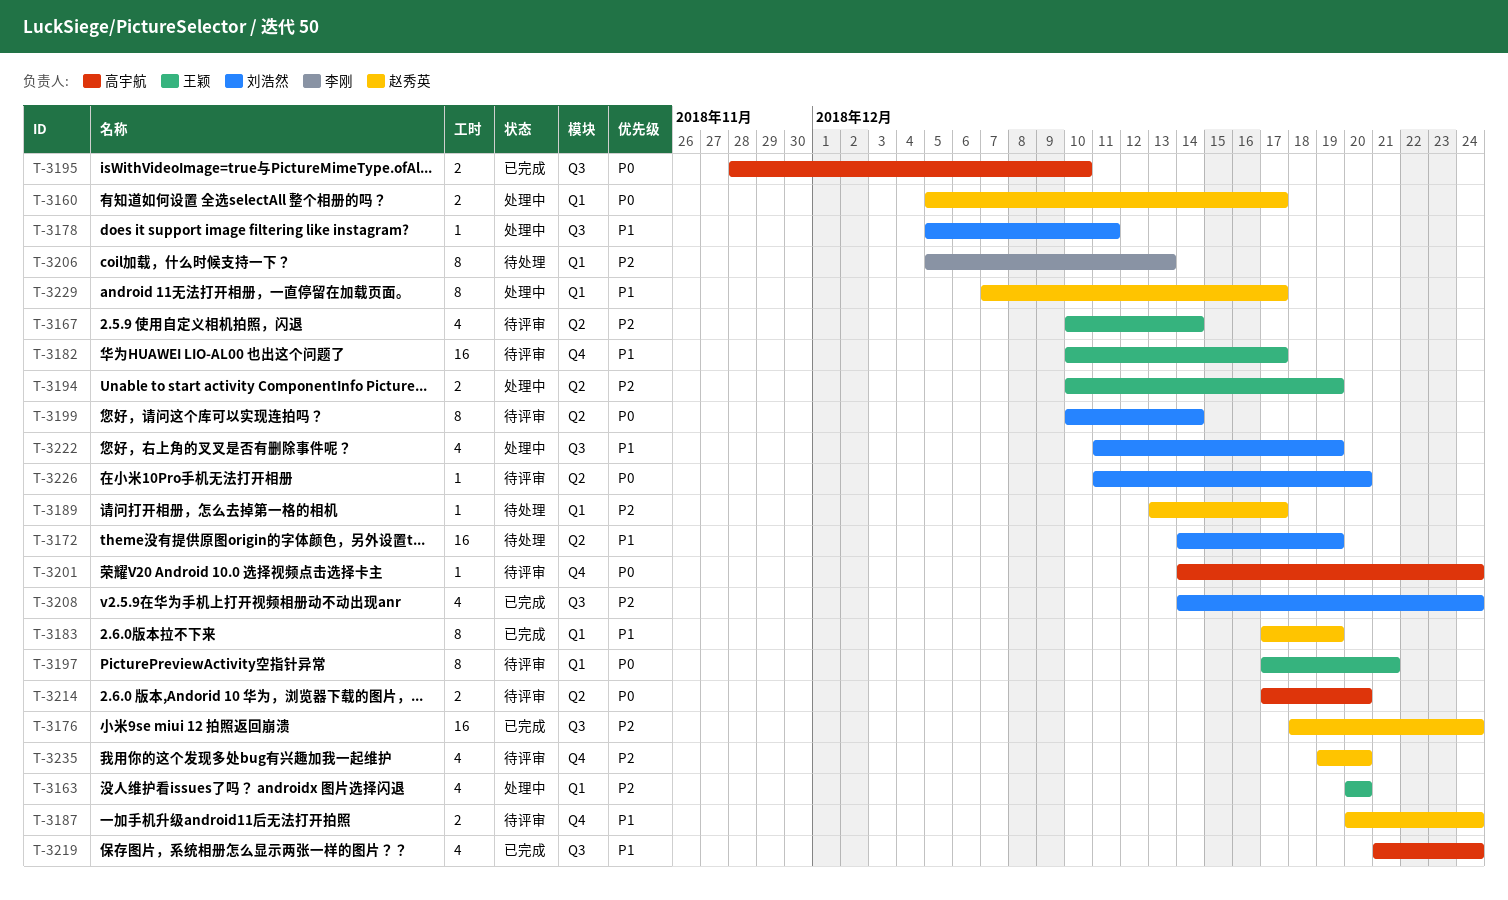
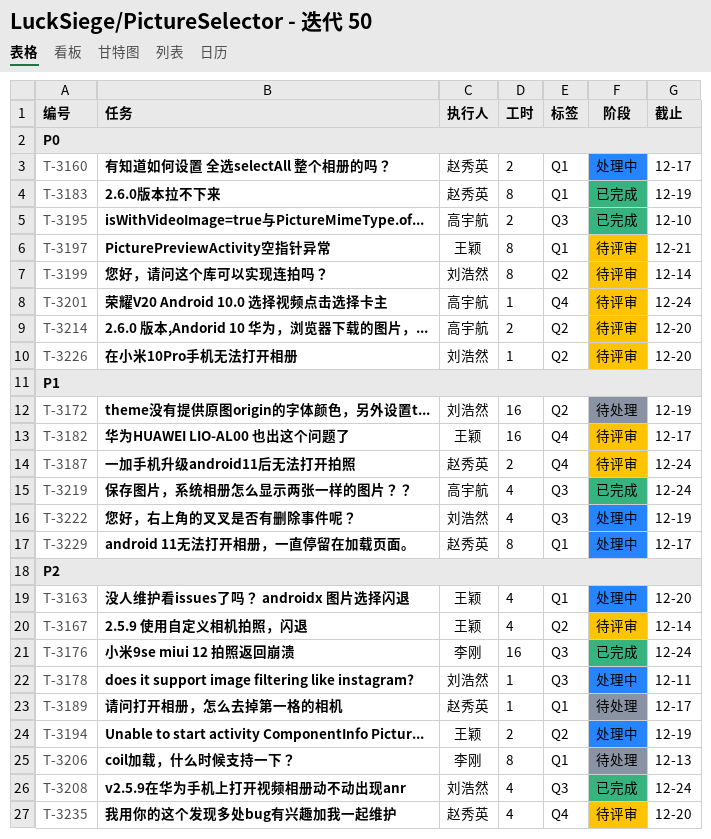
T-3176, owner: 赵秀英 -> 李刚
T-3178, priority: P1 -> P2
T-3183, priority: P1 -> P0

